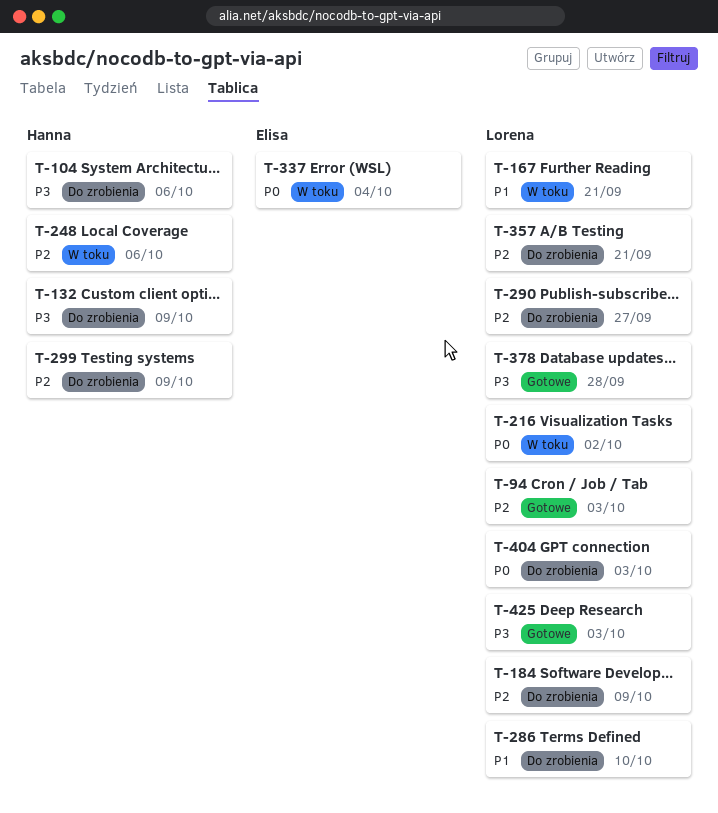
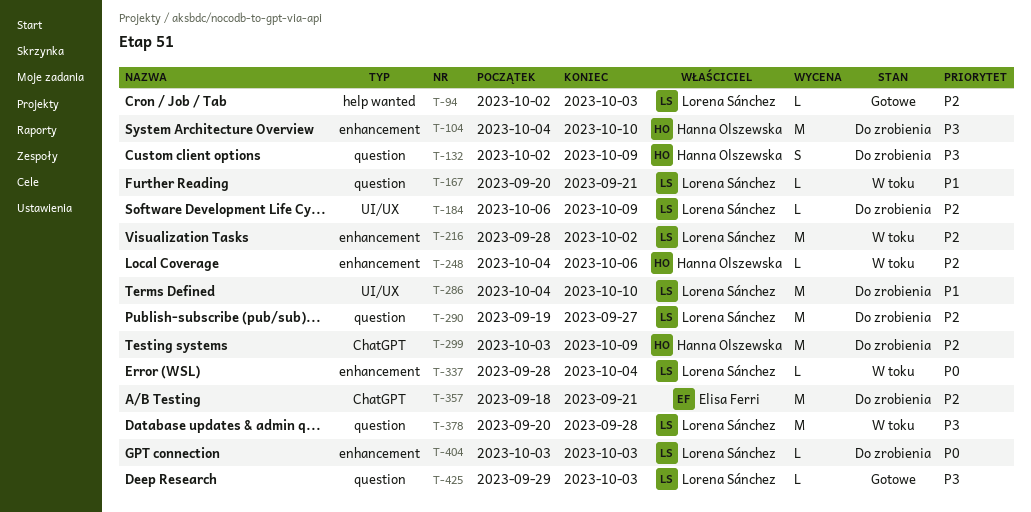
T-104, due: Oct 6 -> Oct 10
T-216, priority: P0 -> P2
T-337, owner: Elisa Ferri -> Lorena Sánchez
T-357, owner: Lorena Sánchez -> Elisa Ferri
T-378, status: Gotowe -> W toku

